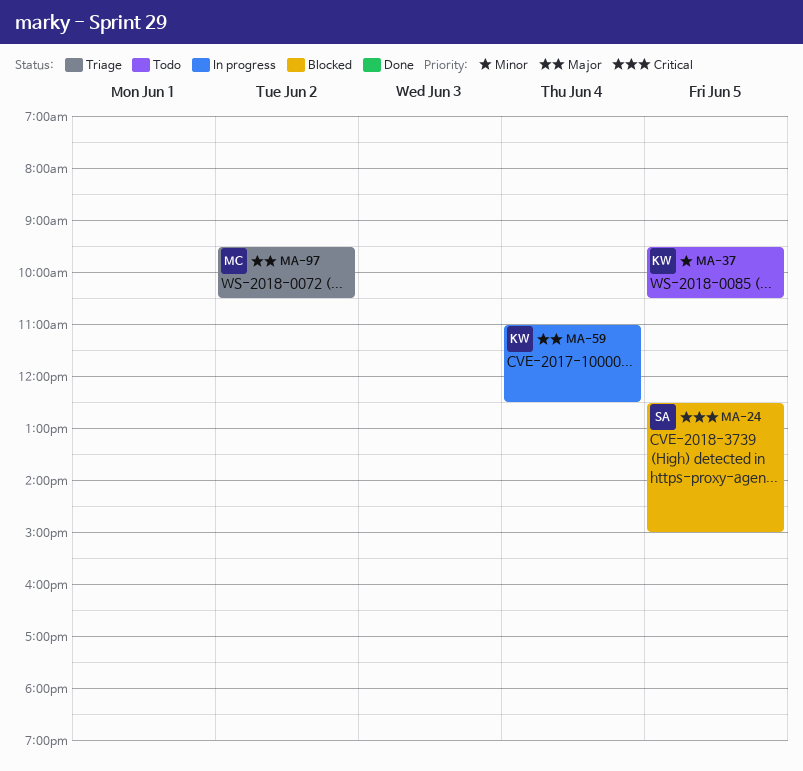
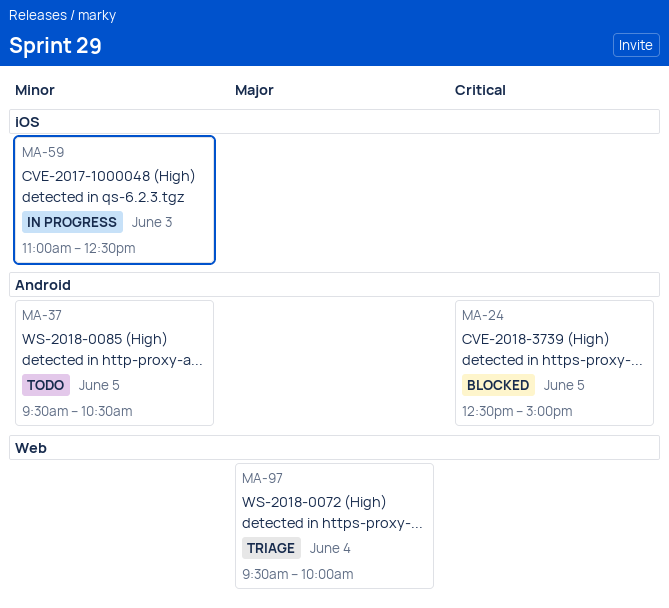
MA-59, priority: Major -> Minor
MA-59, day: Jun 4 -> Jun 3
MA-97, day: Jun 2 -> Jun 4
MA-97, ends: 10:30 -> 10:00

